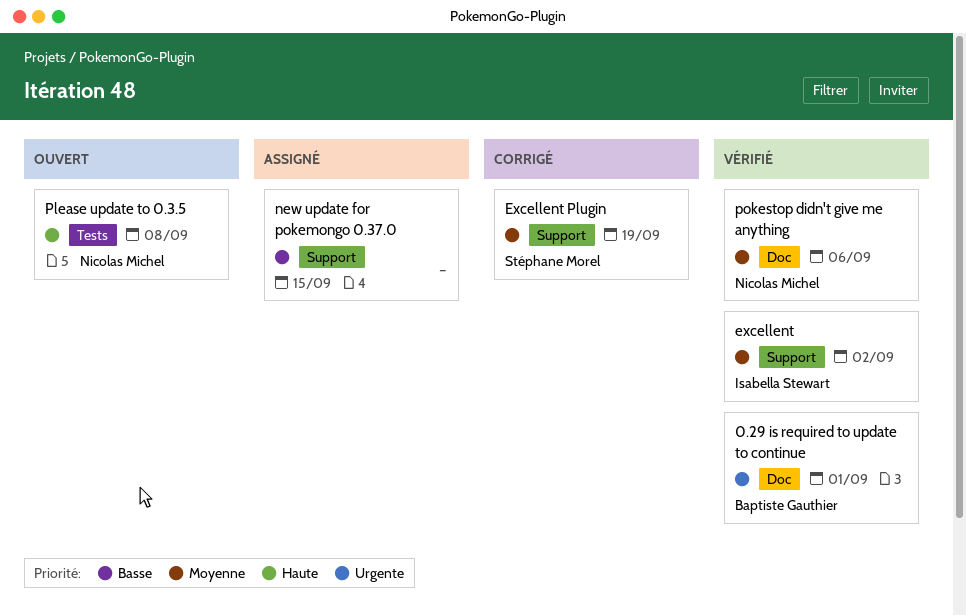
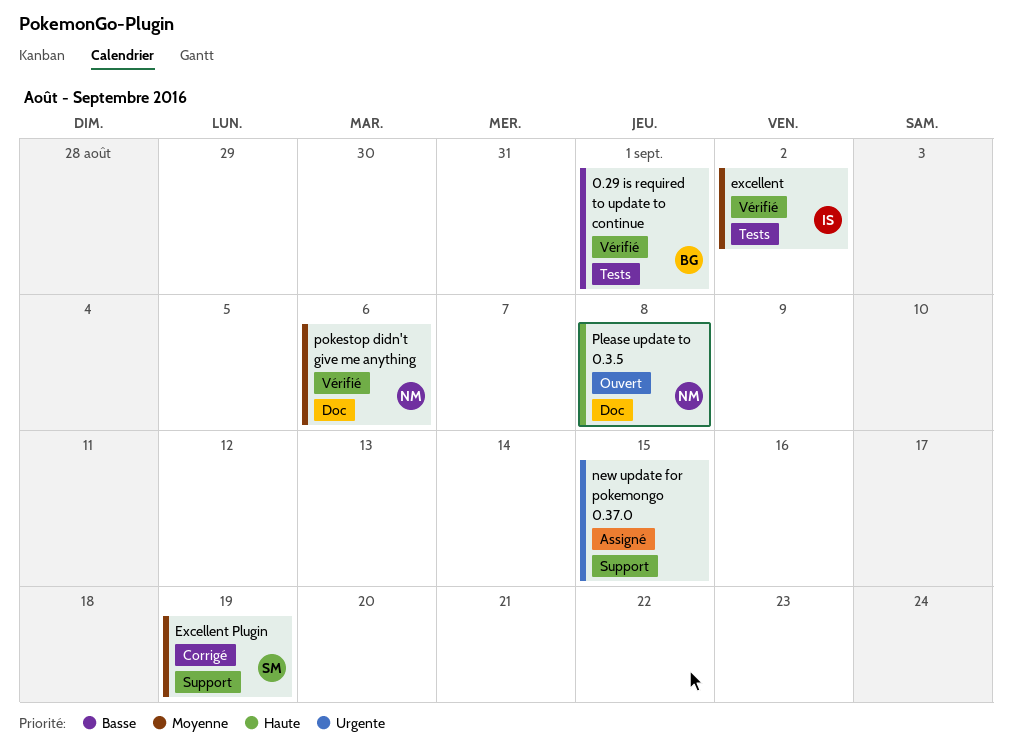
0.29 is required to update to continue, priority: Urgente -> Basse
0.29 is required to update to continue, label: Doc -> Tests
excellent, label: Support -> Tests
new update for pokemongo 0.37.0, priority: Basse -> Urgente
Please update to 0.3.5, label: Tests -> Doc

